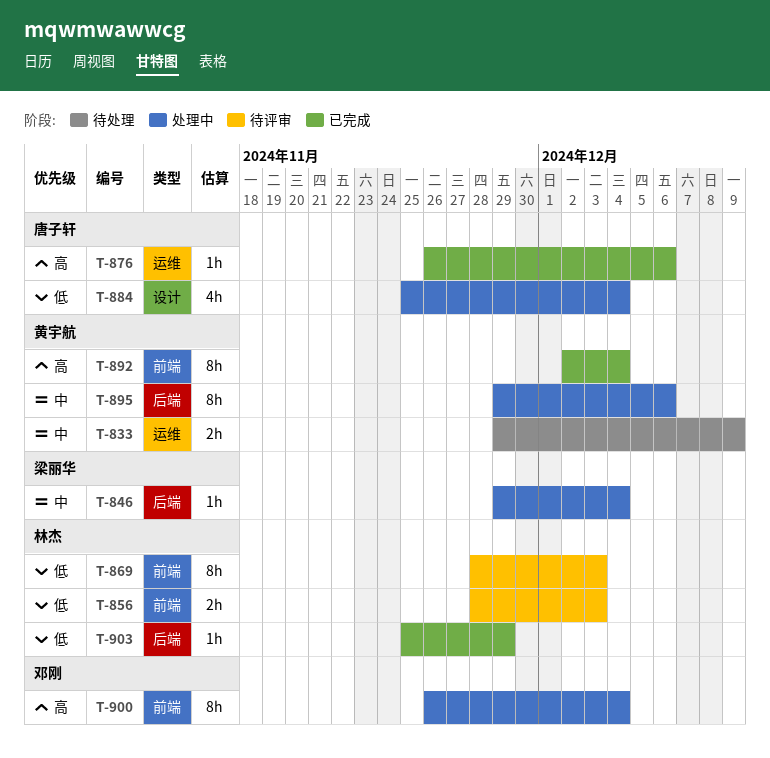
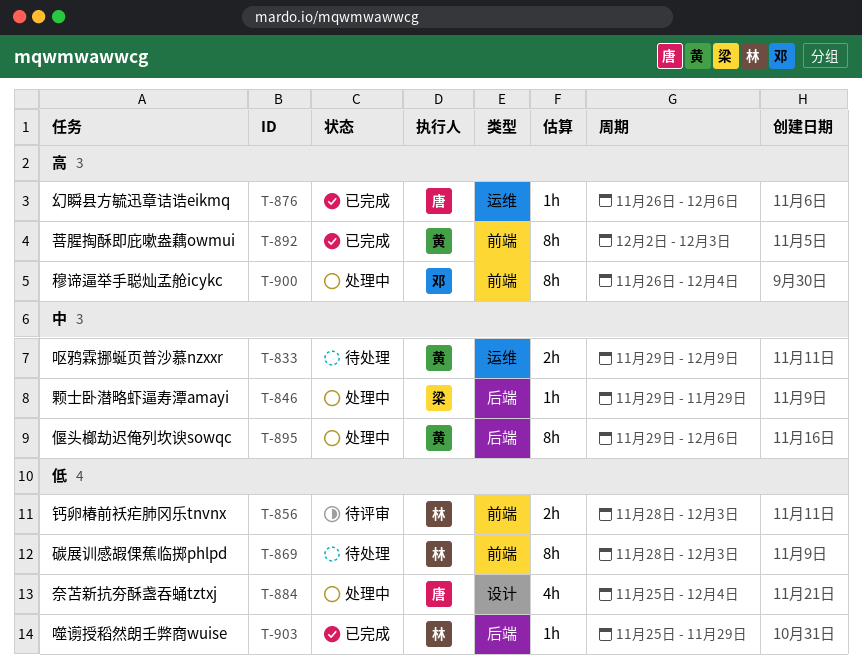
T-846, due: Dec 4 -> Nov 29
T-869, status: 待评审 -> 待处理
T-892, due: Dec 4 -> Dec 3

